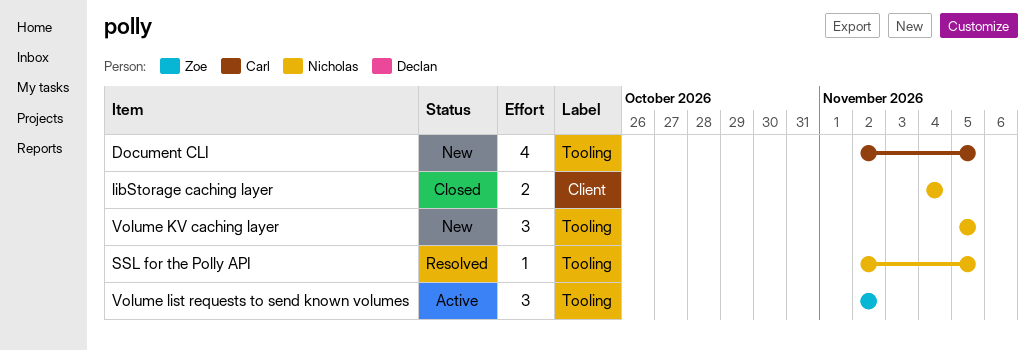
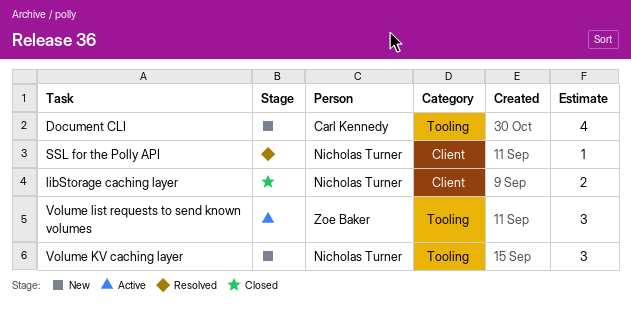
SSL for the Polly API, label: Tooling -> Client

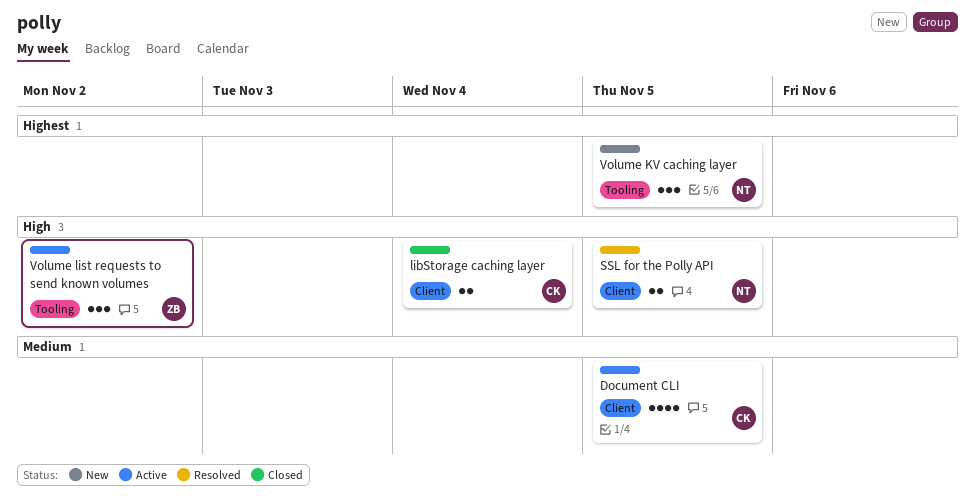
Document CLI, status: New -> Active
Document CLI, label: Tooling -> Client
libStorage caching layer, owner: Nicholas Turner -> Carl Kennedy
SSL for the Polly API, estimate: 1 -> 2

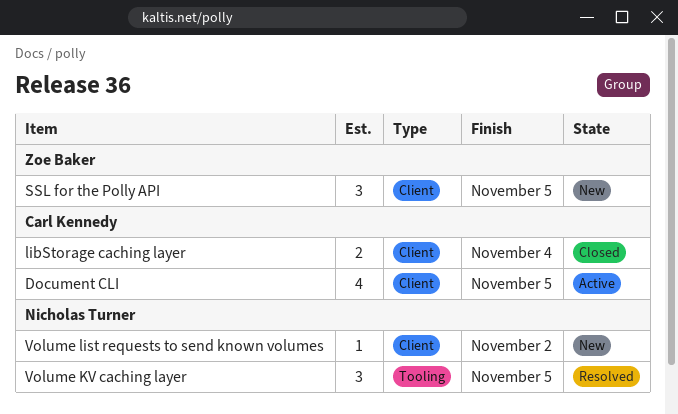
SSL for the Polly API, status: Resolved -> New
SSL for the Polly API, owner: Nicholas Turner -> Zoe Baker
SSL for the Polly API, estimate: 2 -> 3
Volume KV caching layer, status: New -> Resolved
Volume list requests to send known volumes, status: Active -> New
Volume list requests to send known volumes, owner: Zoe Baker -> Nicholas Turner
Volume list requests to send known volumes, label: Tooling -> Client
Volume list requests to send known volumes, estimate: 3 -> 1

